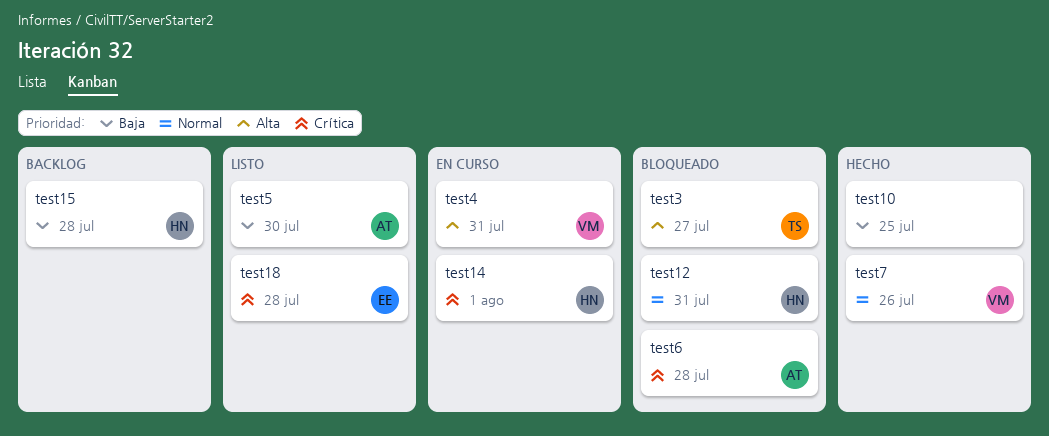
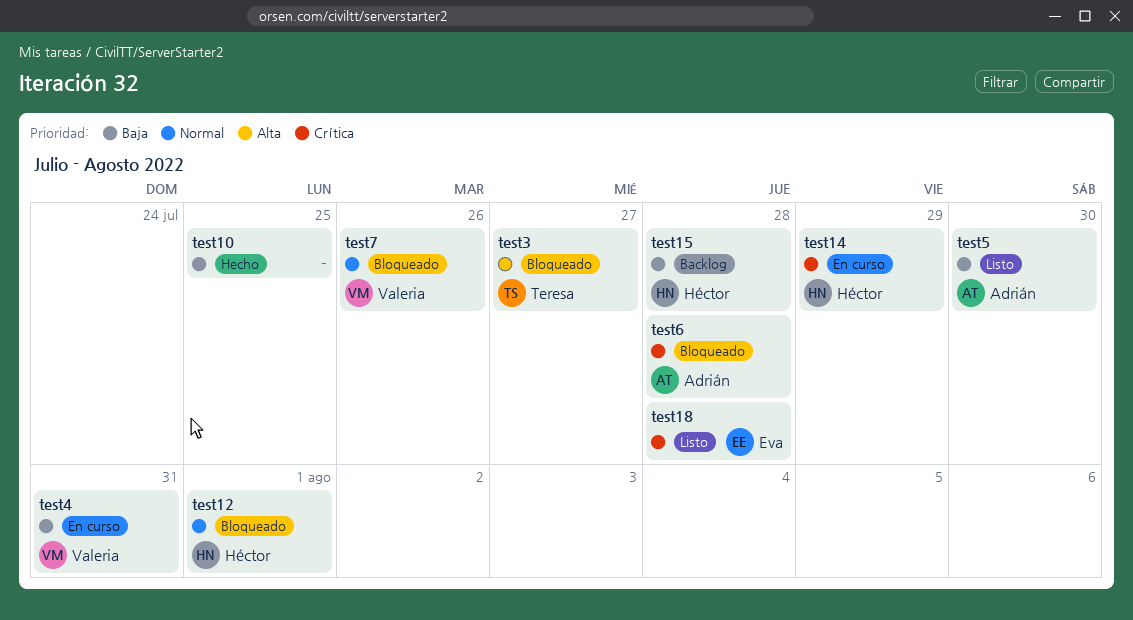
test12, due: Jul 31 -> Aug 1
test14, due: Aug 1 -> Jul 29
test4, priority: Alta -> Baja
test7, status: Hecho -> Bloqueado

